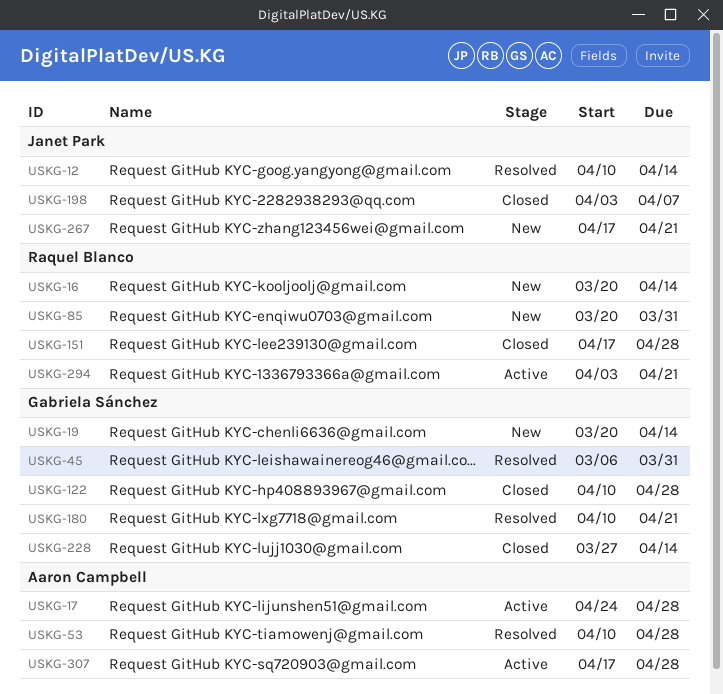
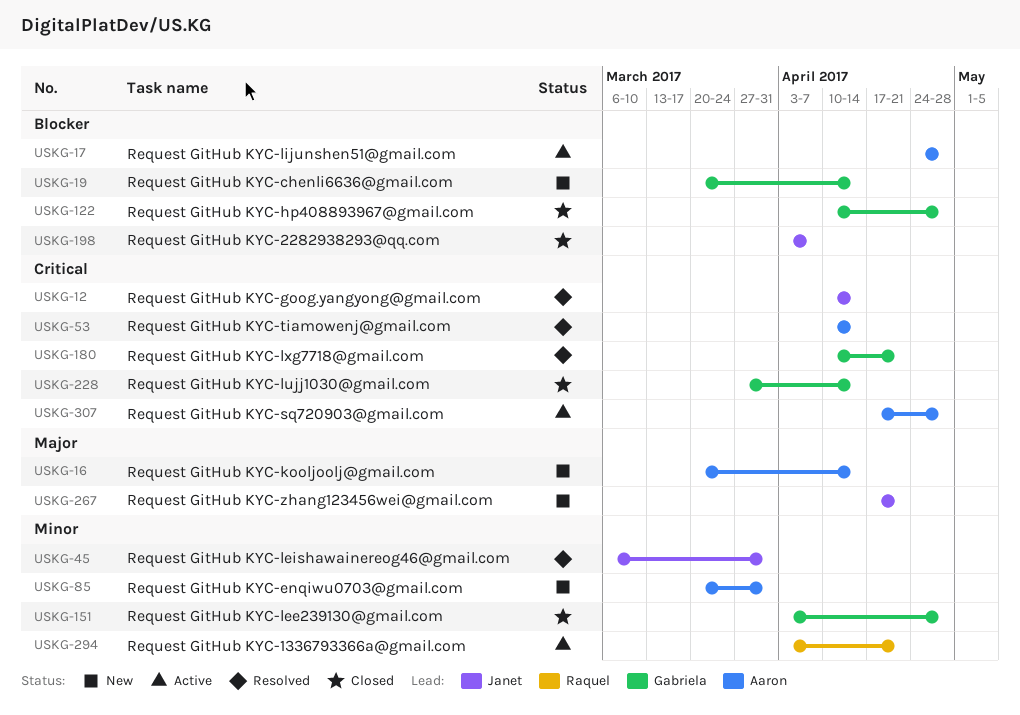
USKG-16, owner: Raquel Blanco -> Aaron Campbell
USKG-45, owner: Gabriela Sánchez -> Janet Park
USKG-53, due: Apr 28 -> Apr 14
USKG-85, owner: Raquel Blanco -> Aaron Campbell
USKG-151, owner: Raquel Blanco -> Gabriela Sánchez
USKG-151, start: Apr 17 -> Apr 3

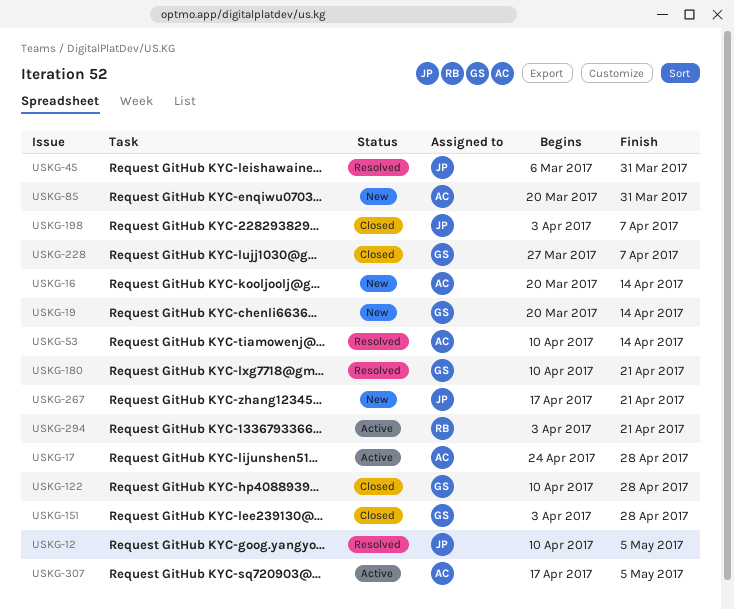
USKG-12, due: Apr 14 -> May 5
USKG-228, due: Apr 14 -> Apr 7
USKG-307, due: Apr 28 -> May 5

